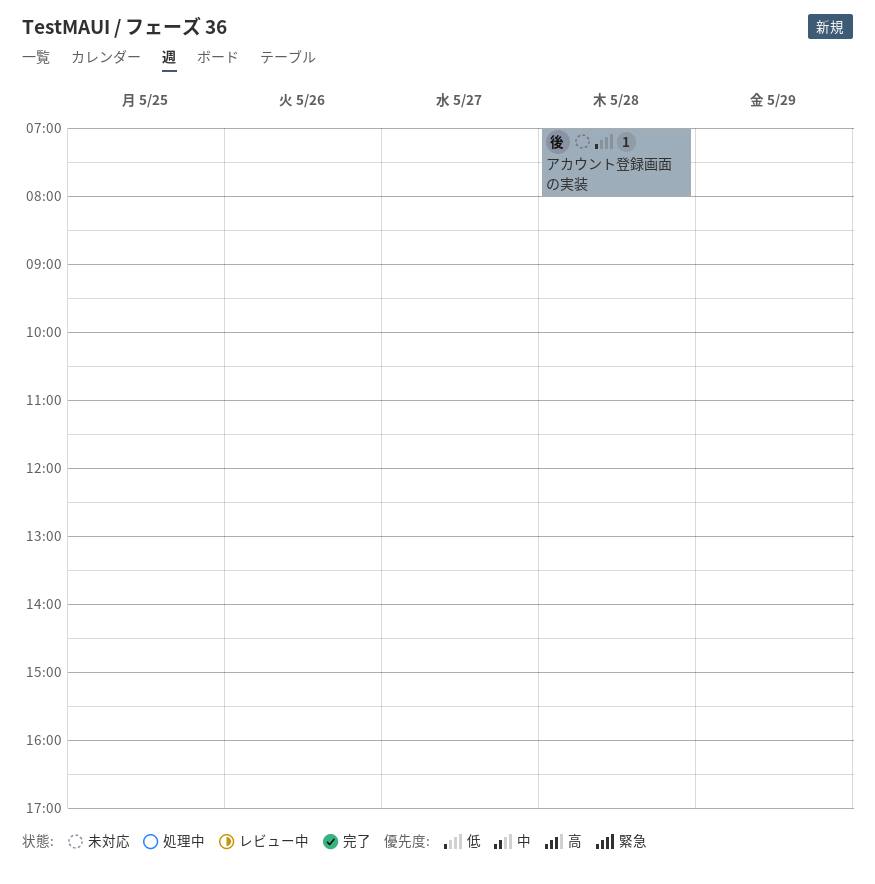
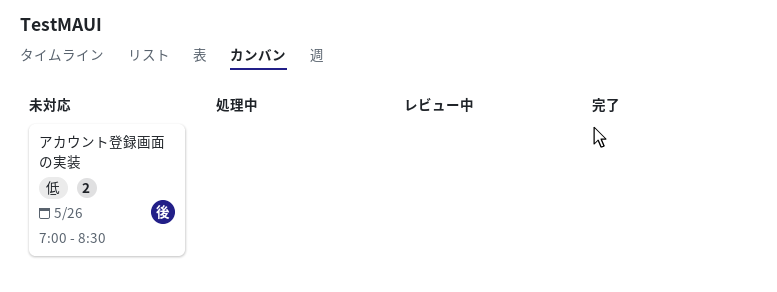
アカウント登録画面の実装, estimate: 1 -> 2
アカウント登録画面の実装, day: May 28 -> May 26
アカウント登録画面の実装, ends: 08:00 -> 08:30

